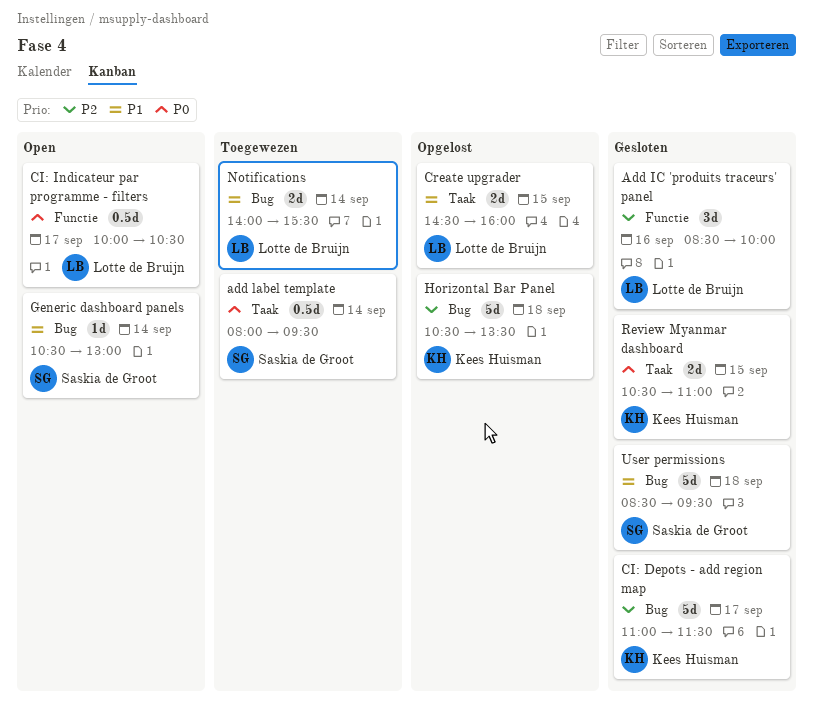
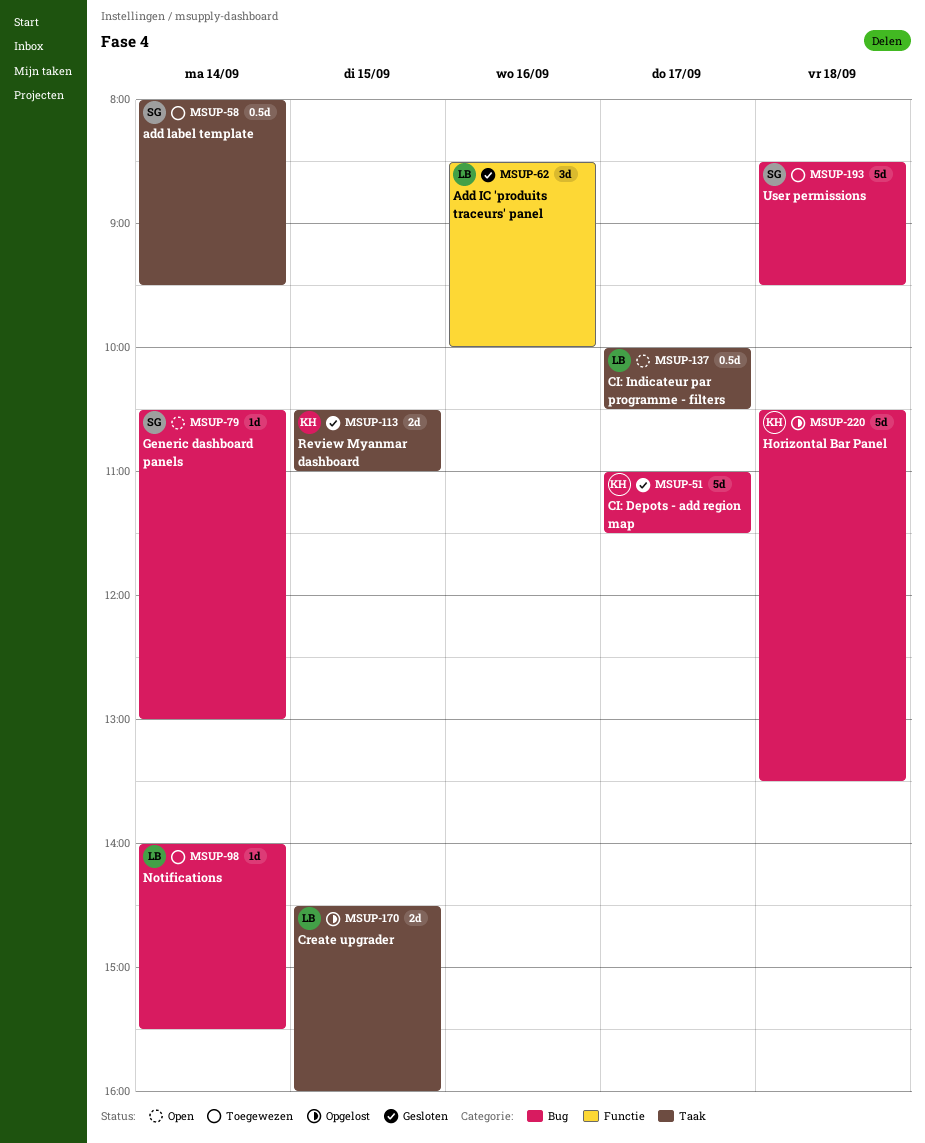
CI: Indicateur par programme - filters, label: Functie -> Taak
Notifications, estimate: 2d -> 1d
User permissions, status: Gesloten -> Toegewezen

